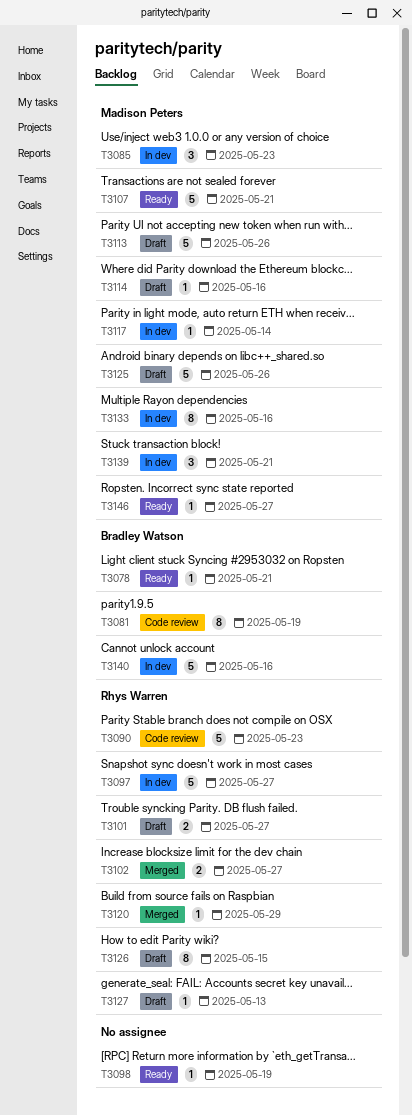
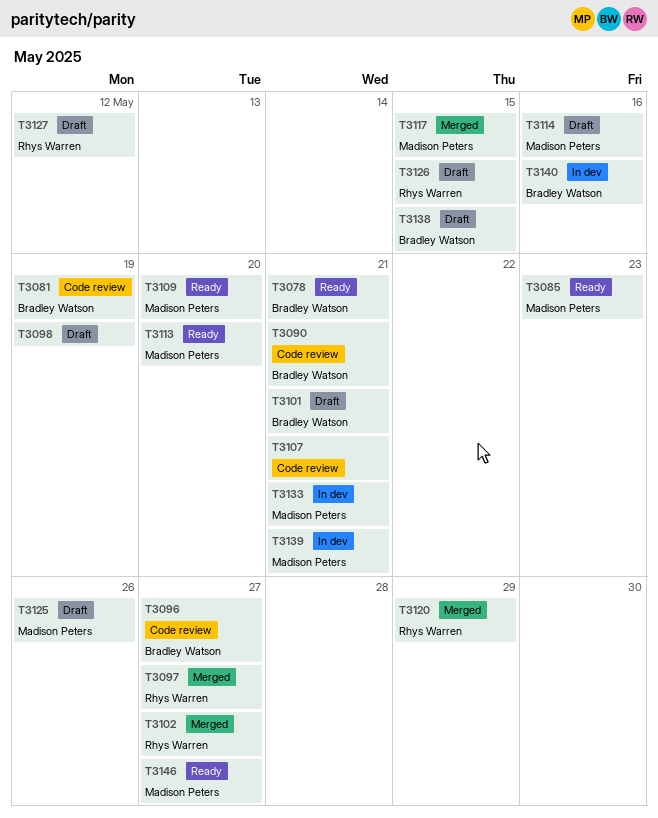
T3085, status: In dev -> Ready
T3090, owner: Rhys Warren -> Bradley Watson
T3090, due: May 23 -> May 21
T3096: none -> present
T3097, status: In dev -> Merged
T3098, status: Ready -> Draft
T3101, owner: Rhys Warren -> Bradley Watson
T3101, due: May 27 -> May 21
T3107, status: Ready -> Code review
T3107, owner: Madison Peters -> none
T3109: none -> present
T3113, status: Draft -> Ready
T3113, due: May 26 -> May 20
T3117, status: In dev -> Merged
T3117, due: May 14 -> May 15
T3127, due: May 13 -> May 12
T3133, due: May 16 -> May 21
T3138: none -> present

